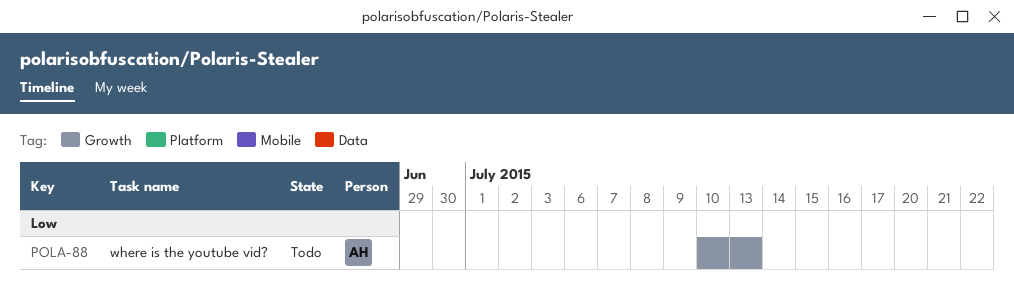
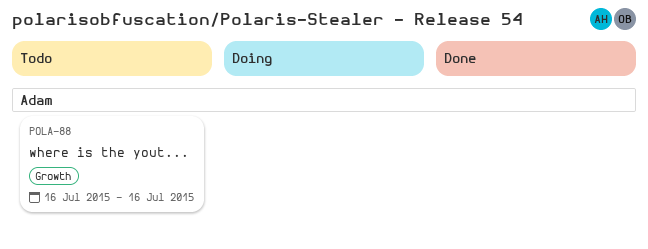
POLA-88, start: Jul 10 -> Jul 16
POLA-88, due: Jul 13 -> Jul 16

